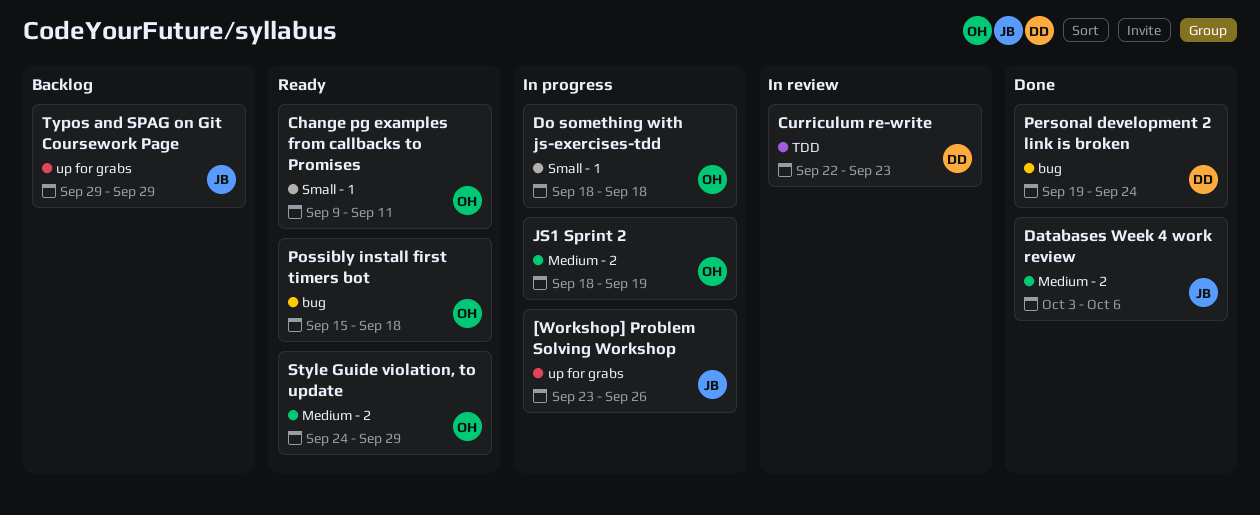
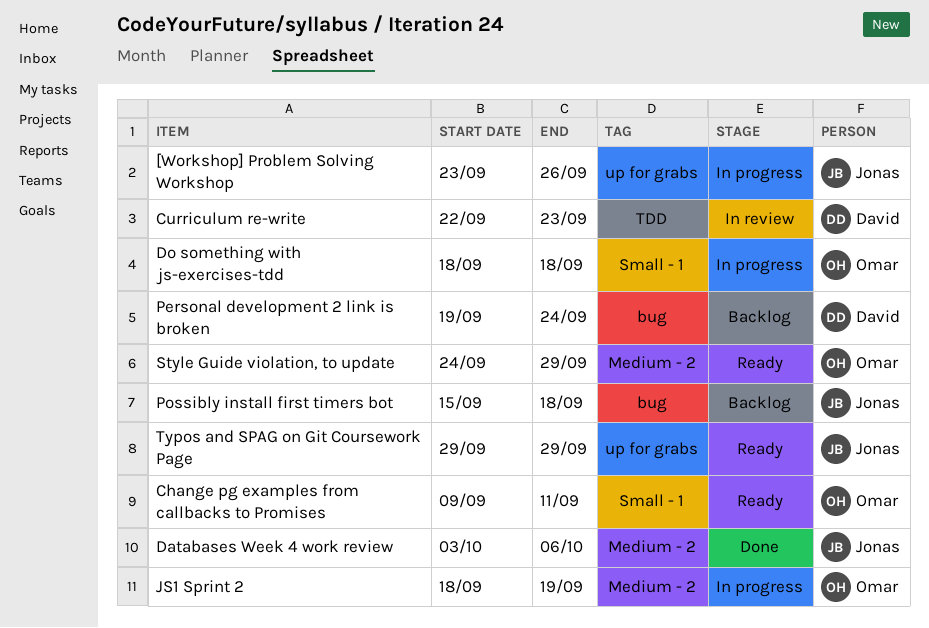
Personal development 2 link is broken, status: Done -> Backlog
Possibly install first timers bot, status: Ready -> Backlog
Possibly install first timers bot, owner: Omar -> Jonas
Typos and SPAG on Git Coursework Page, status: Backlog -> Ready

